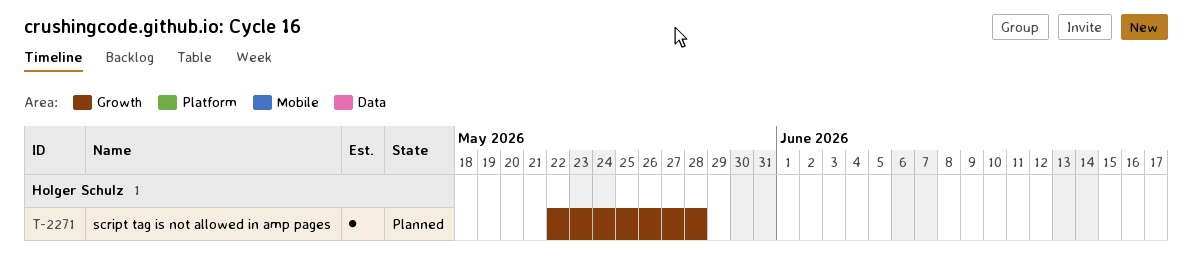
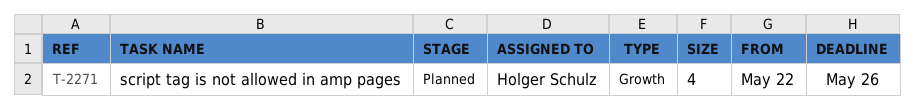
T-2271, estimate: 1 -> 4
T-2271, due: May 28 -> May 26

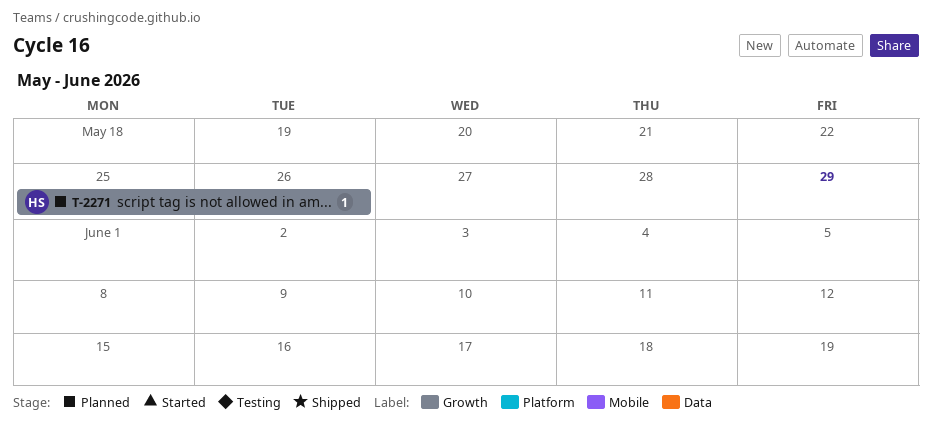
T-2271, estimate: 4 -> 1
T-2271, start: May 22 -> May 25

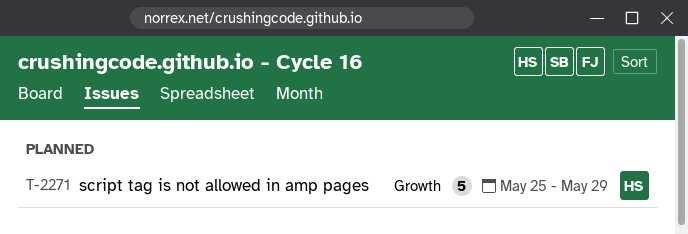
T-2271, estimate: 1 -> 5
T-2271, due: May 26 -> May 29

